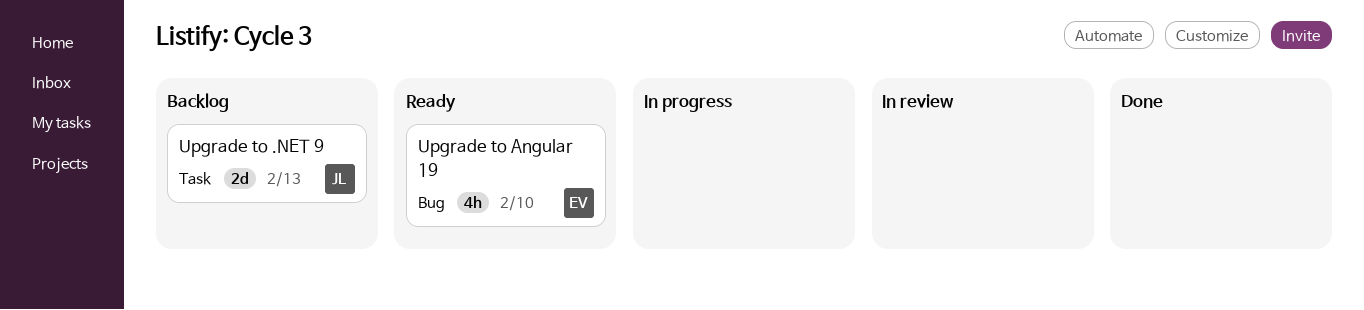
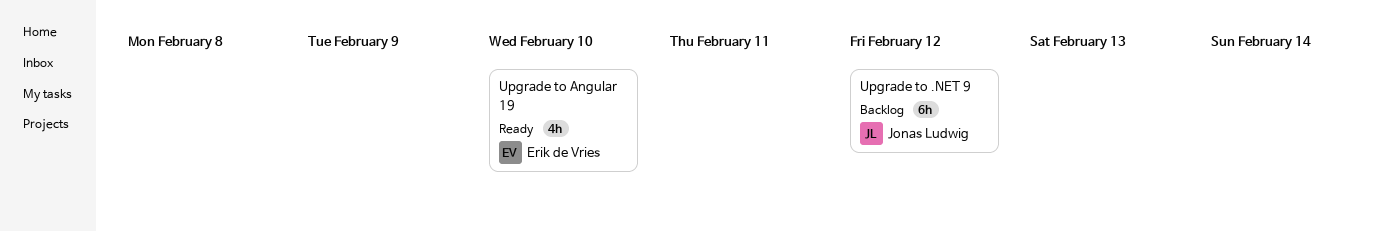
Upgrade to .NET 9, estimate: 2d -> 6h
Upgrade to .NET 9, due: Feb 13 -> Feb 12

